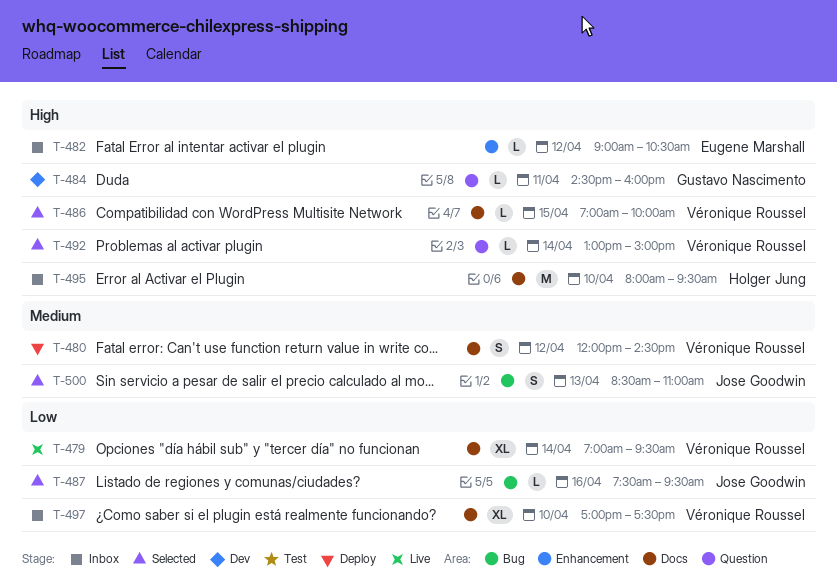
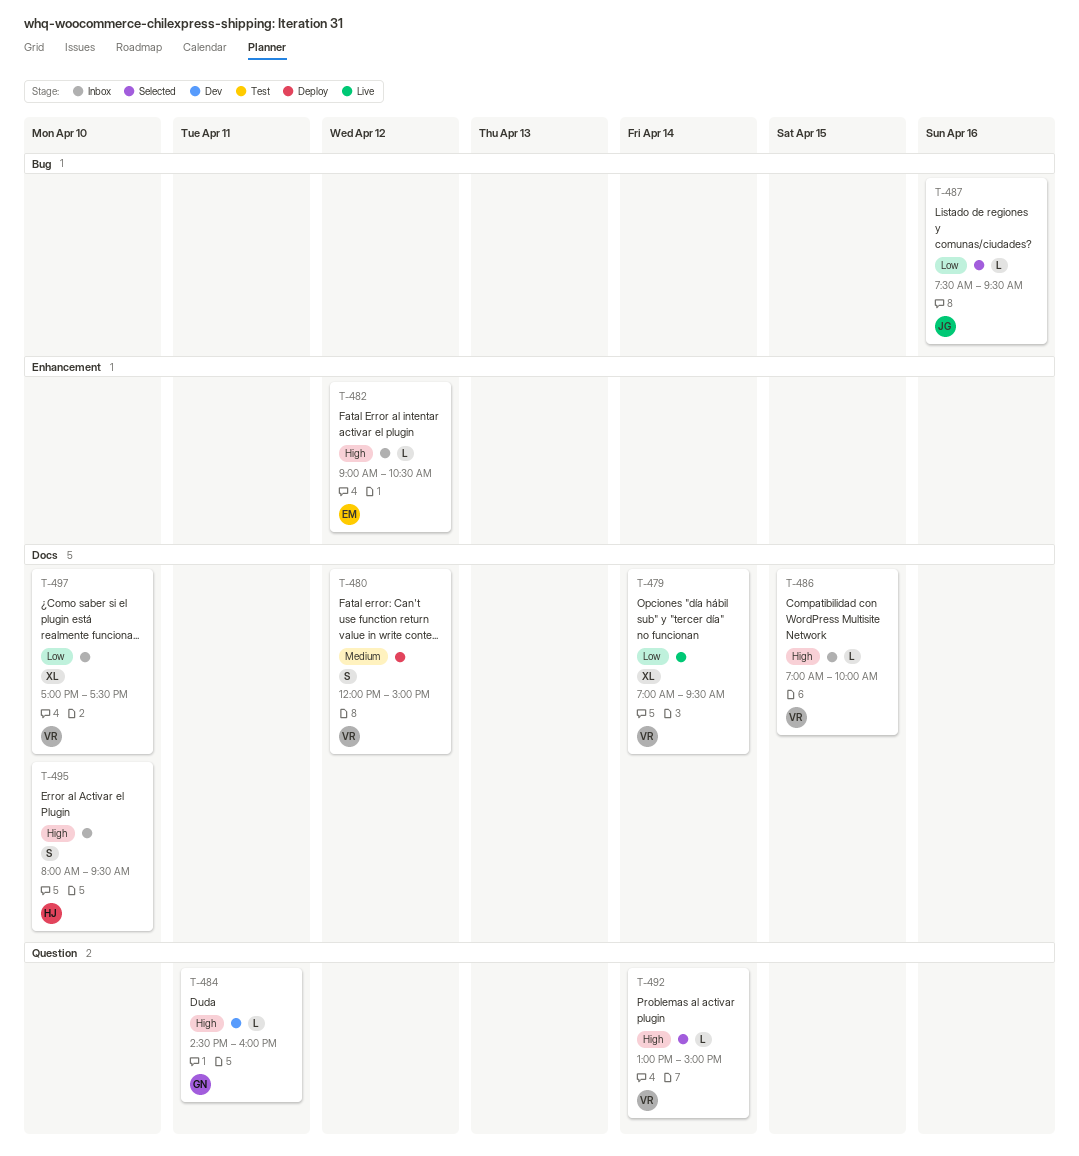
T-480, ends: 14:30 -> 15:00
T-486, status: Selected -> Inbox
T-495, estimate: M -> S
T-500: present -> none

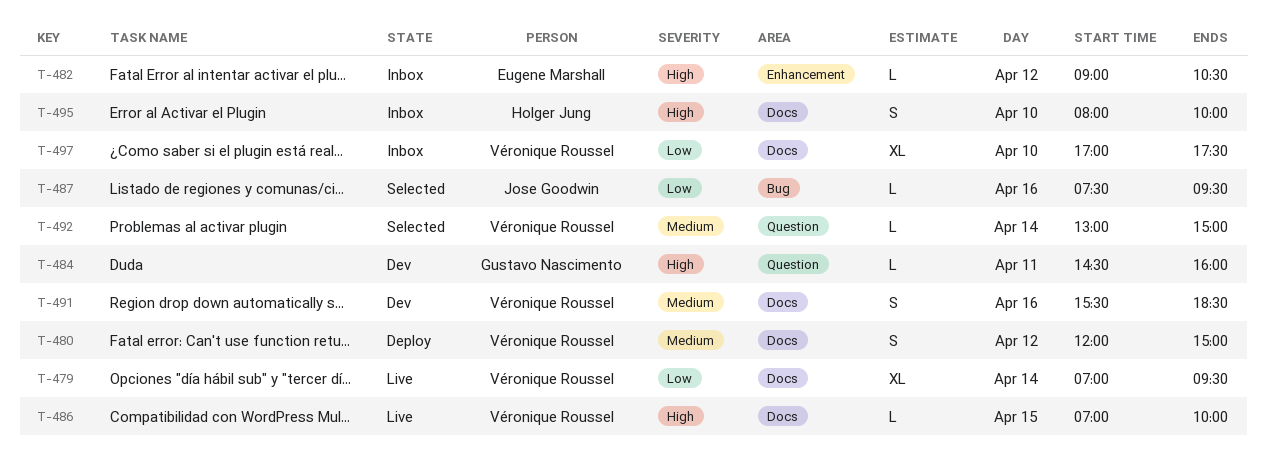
T-486, status: Inbox -> Live
T-491: none -> present
T-492, priority: High -> Medium
T-495, ends: 09:30 -> 10:00

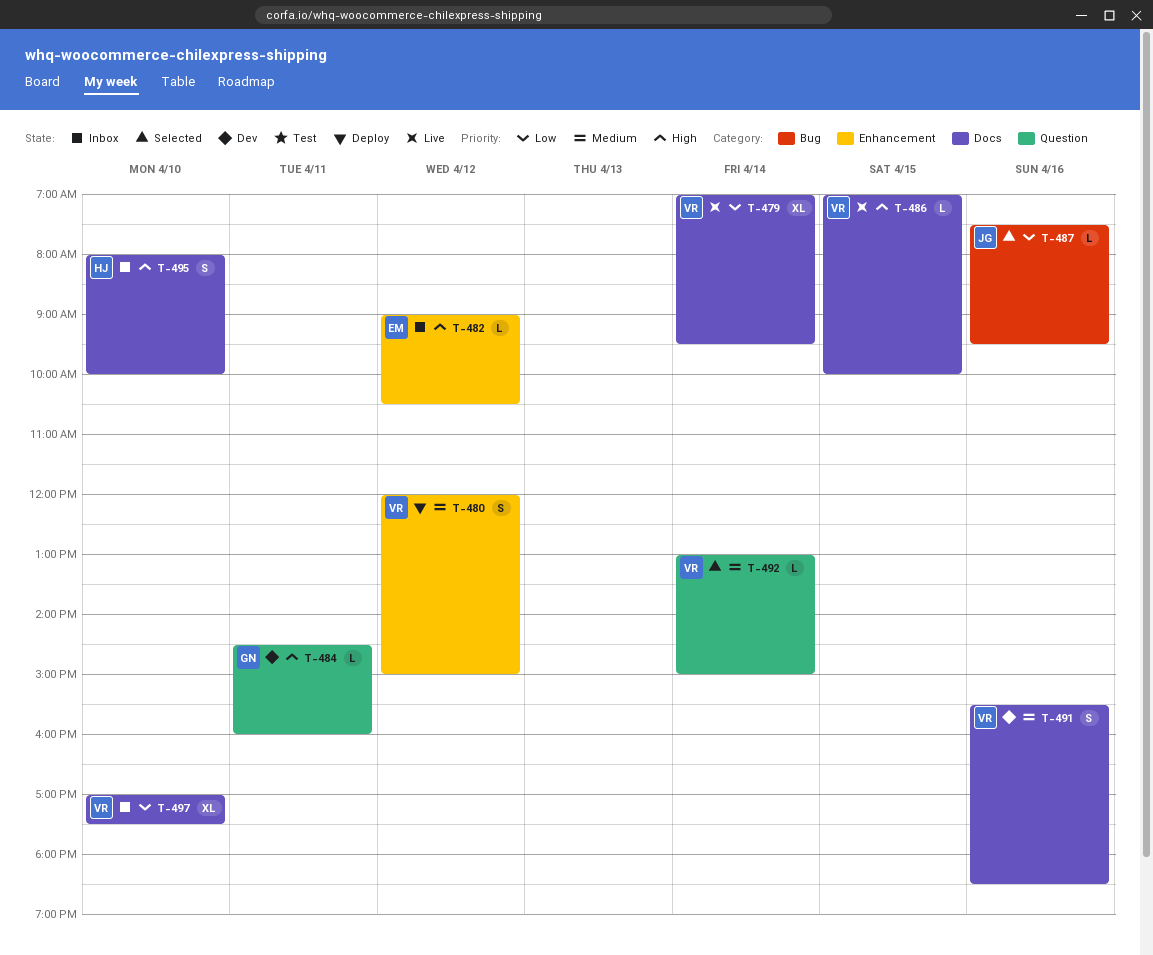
T-480, label: Docs -> Enhancement

